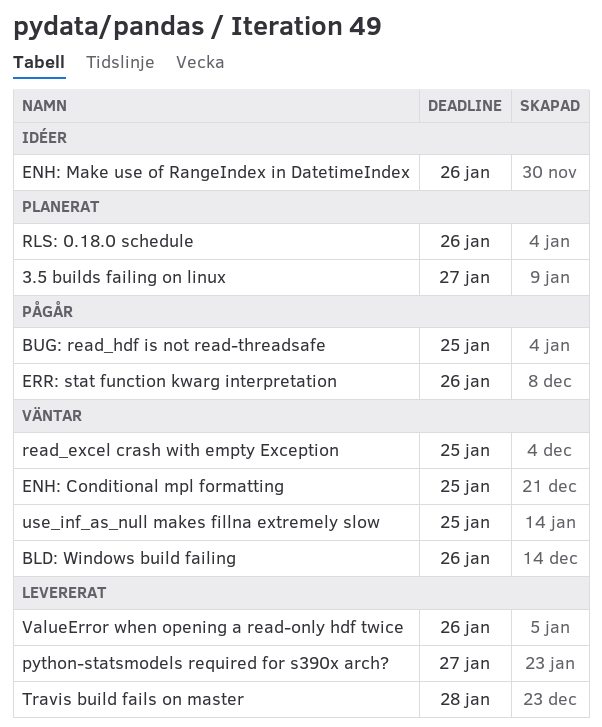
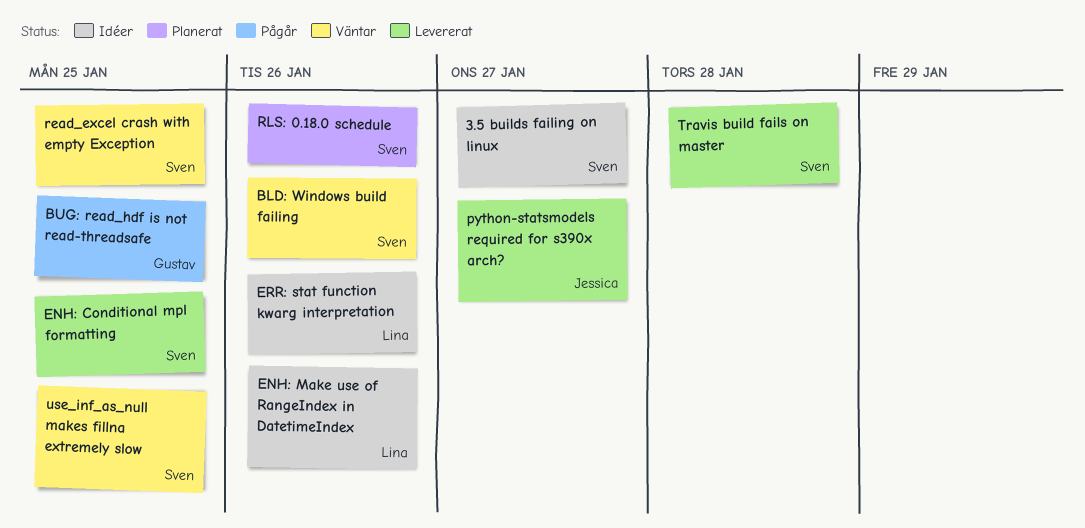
3.5 builds failing on linux, status: Planerat -> Idéer
ENH: Conditional mpl formatting, status: Väntar -> Levererat
ERR: stat function kwarg interpretation, status: Pågår -> Idéer
ValueError when opening a read-only hdf twice: present -> none

